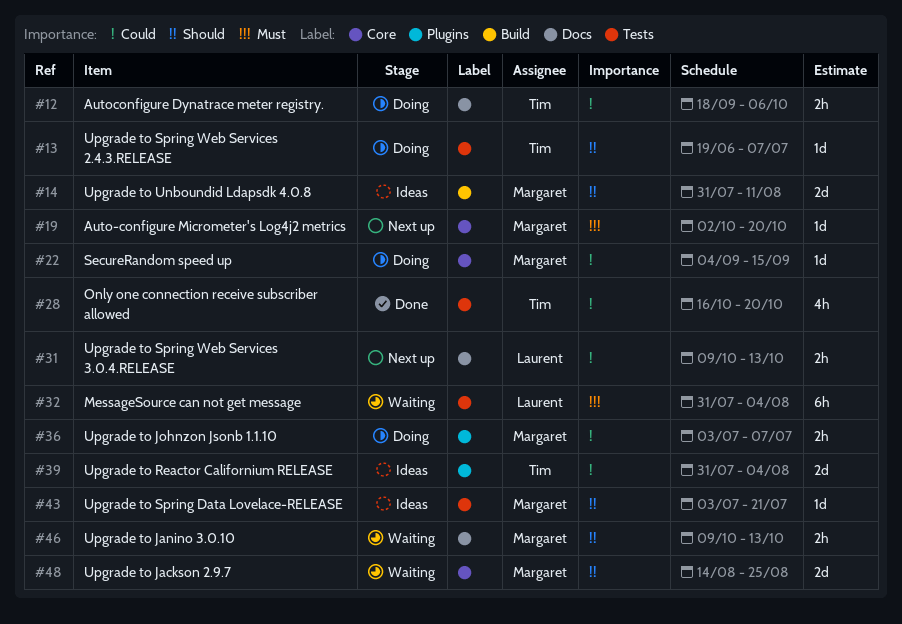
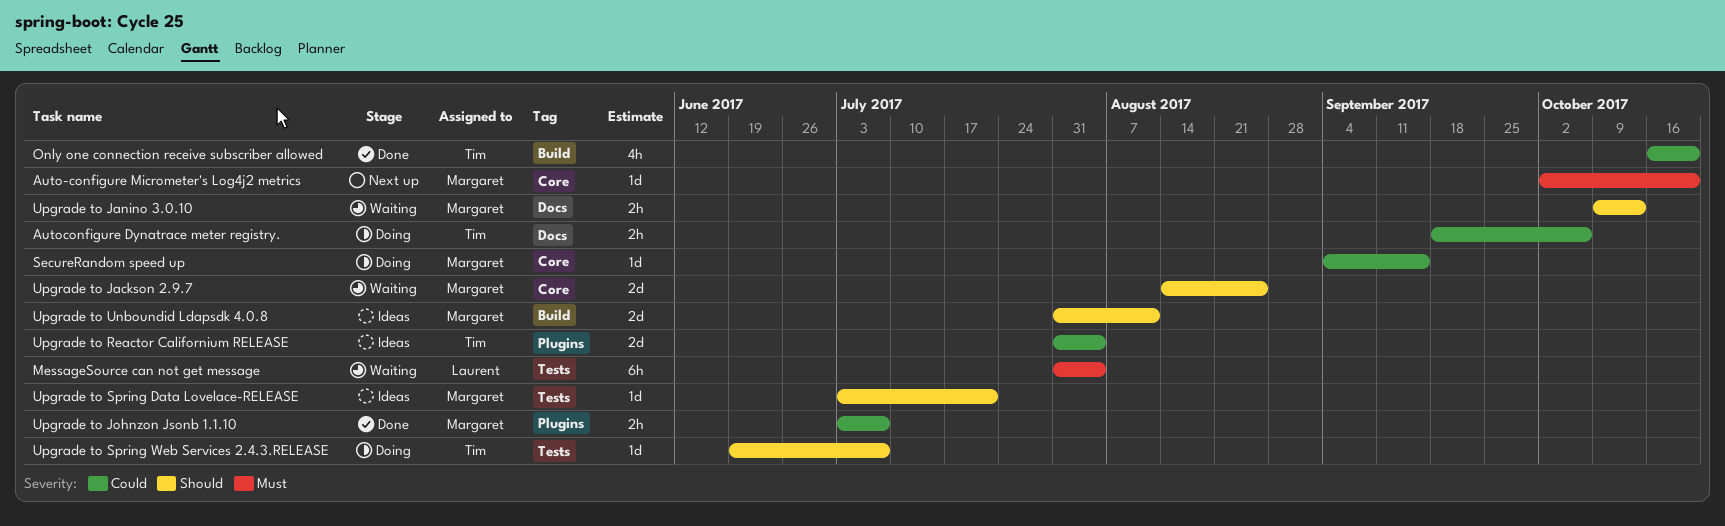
Only one connection receive subscriber allowed, label: Tests -> Build
Upgrade to Johnzon Jsonb 1.1.10, status: Doing -> Done
Upgrade to Spring Web Services 3.0.4.RELEASE: present -> none

